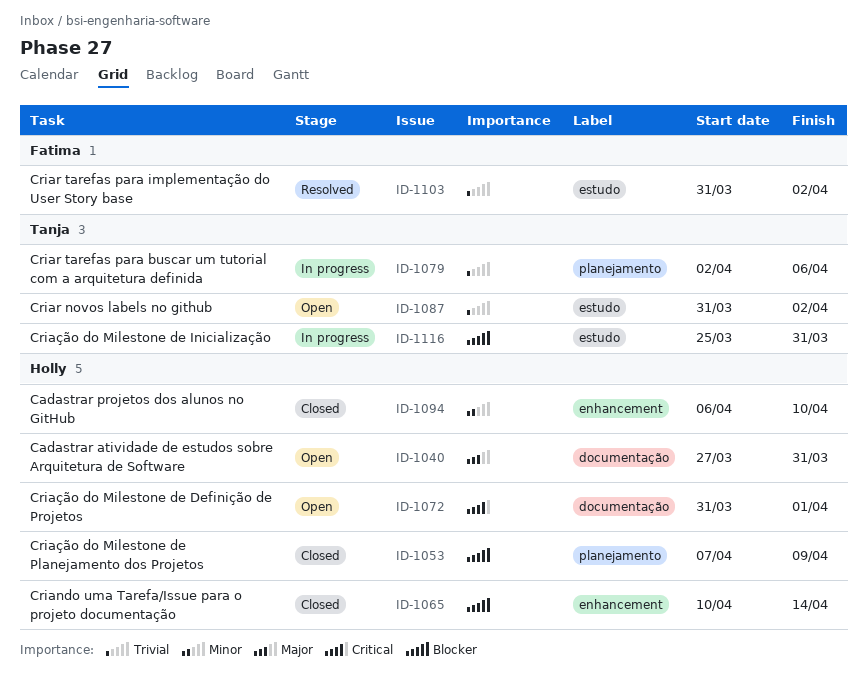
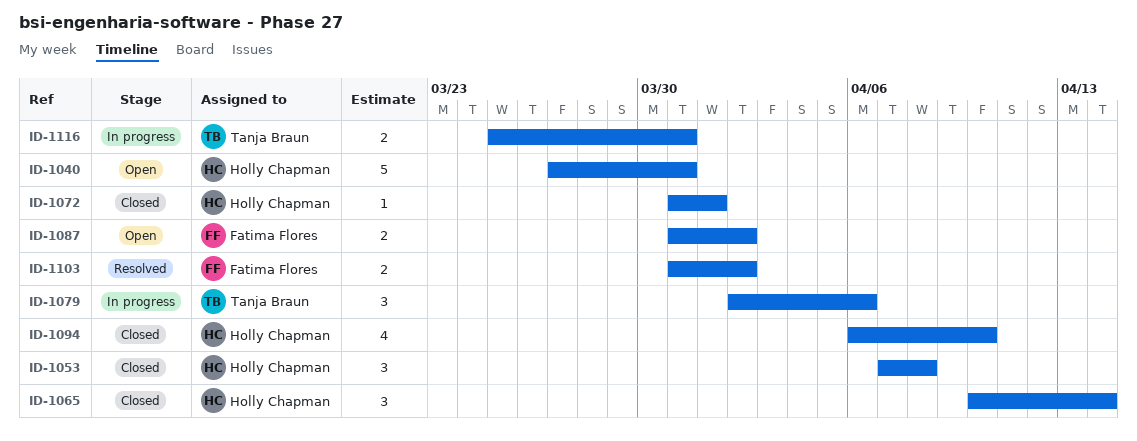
ID-1053, due: Apr 9 -> Apr 8
ID-1072, status: Open -> Closed
ID-1087, owner: Tanja Braun -> Fatima Flores

